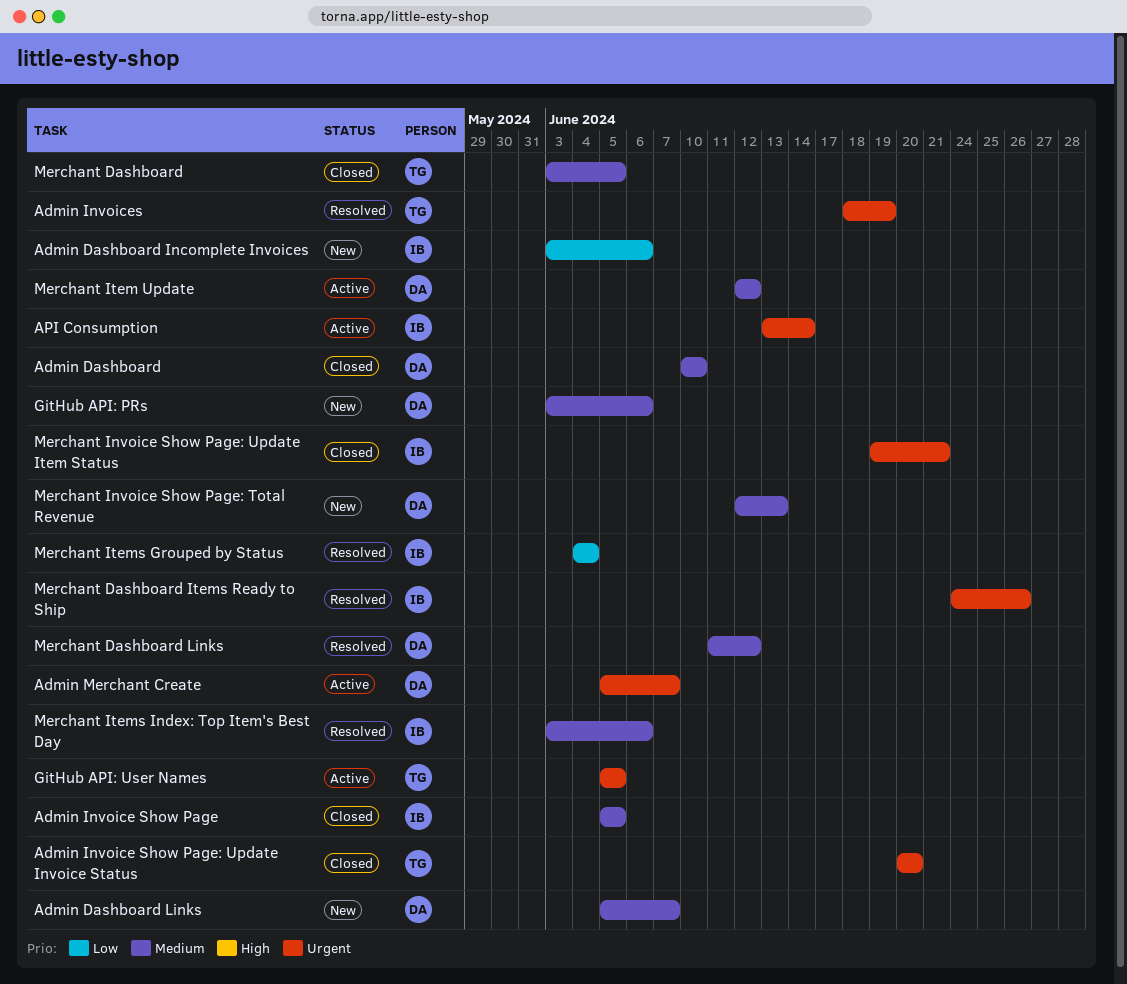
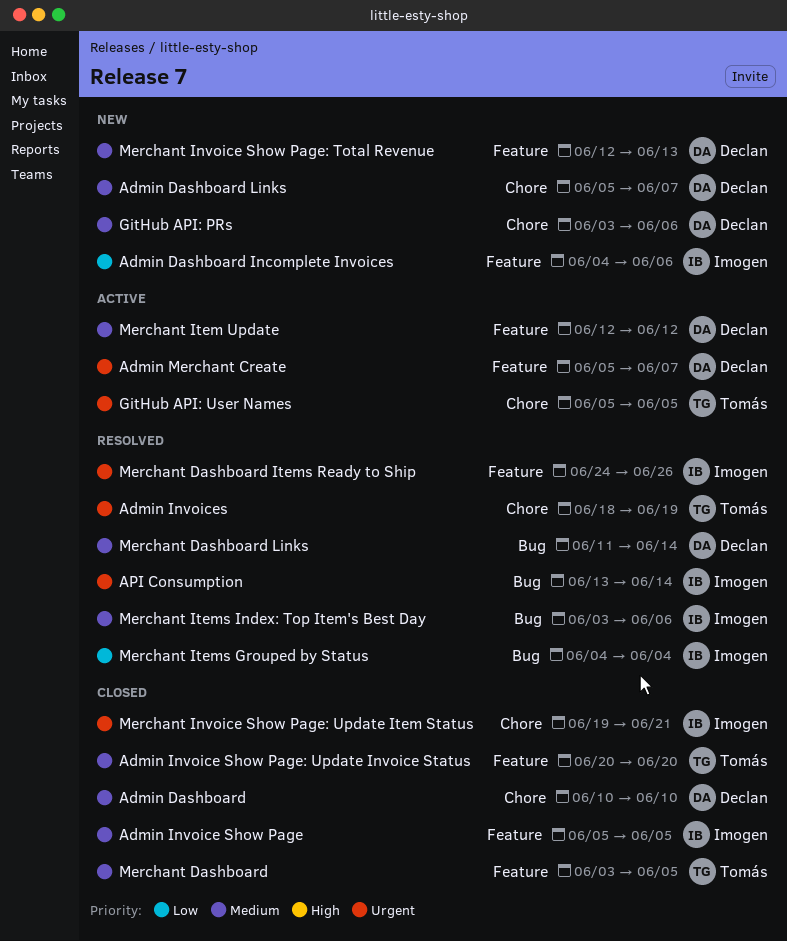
Admin Dashboard Incomplete Invoices, start: Jun 3 -> Jun 4
Admin Invoice Show Page: Update Invoice Status, priority: Urgent -> Medium
API Consumption, status: Active -> Resolved
Merchant Dashboard Links, due: Jun 12 -> Jun 14

